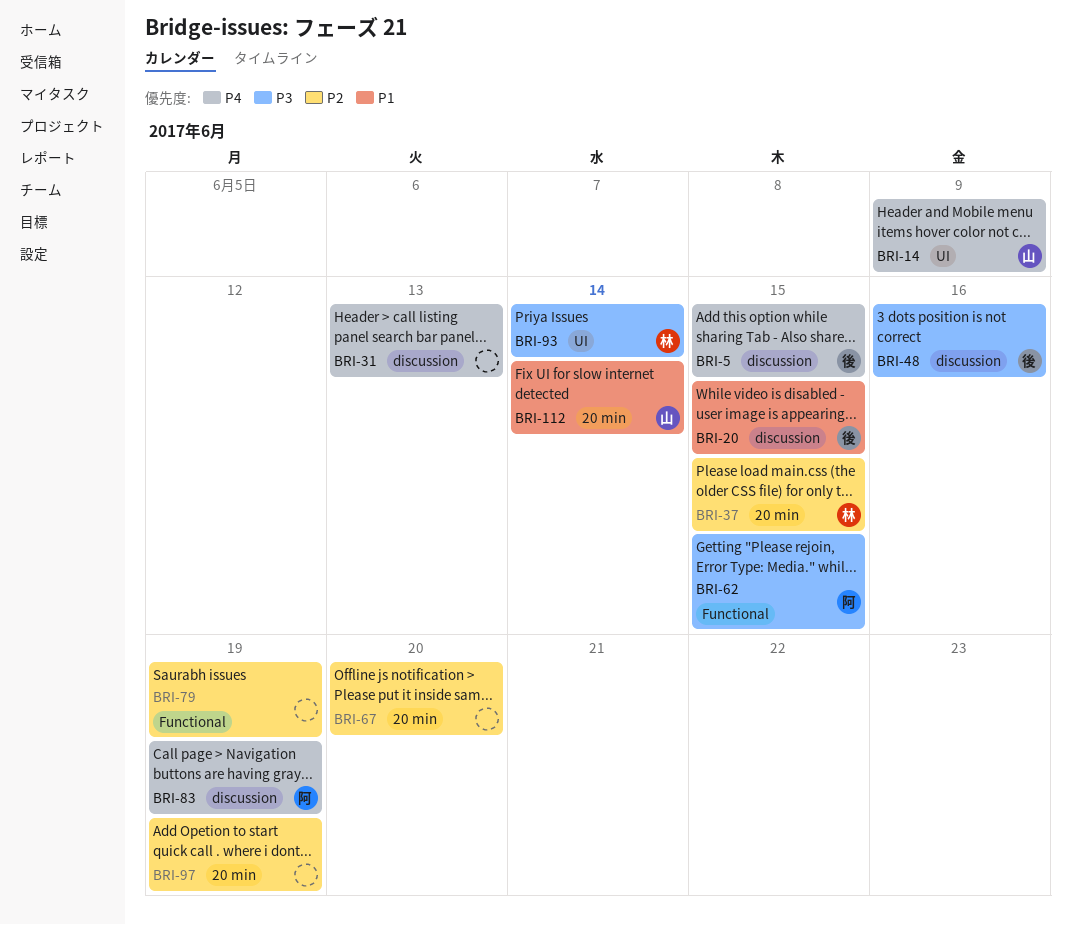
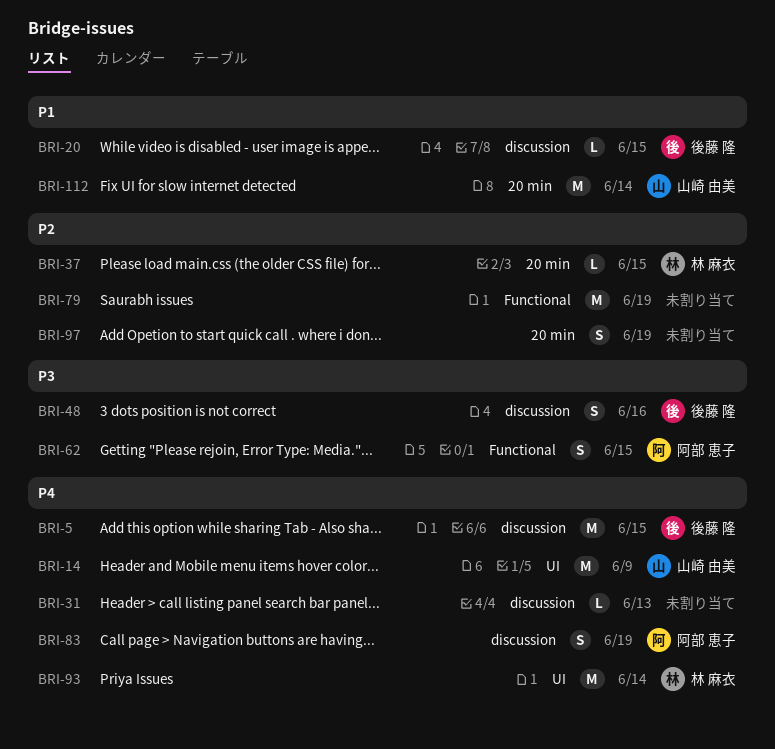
BRI-67: present -> none
BRI-93, priority: P3 -> P4

